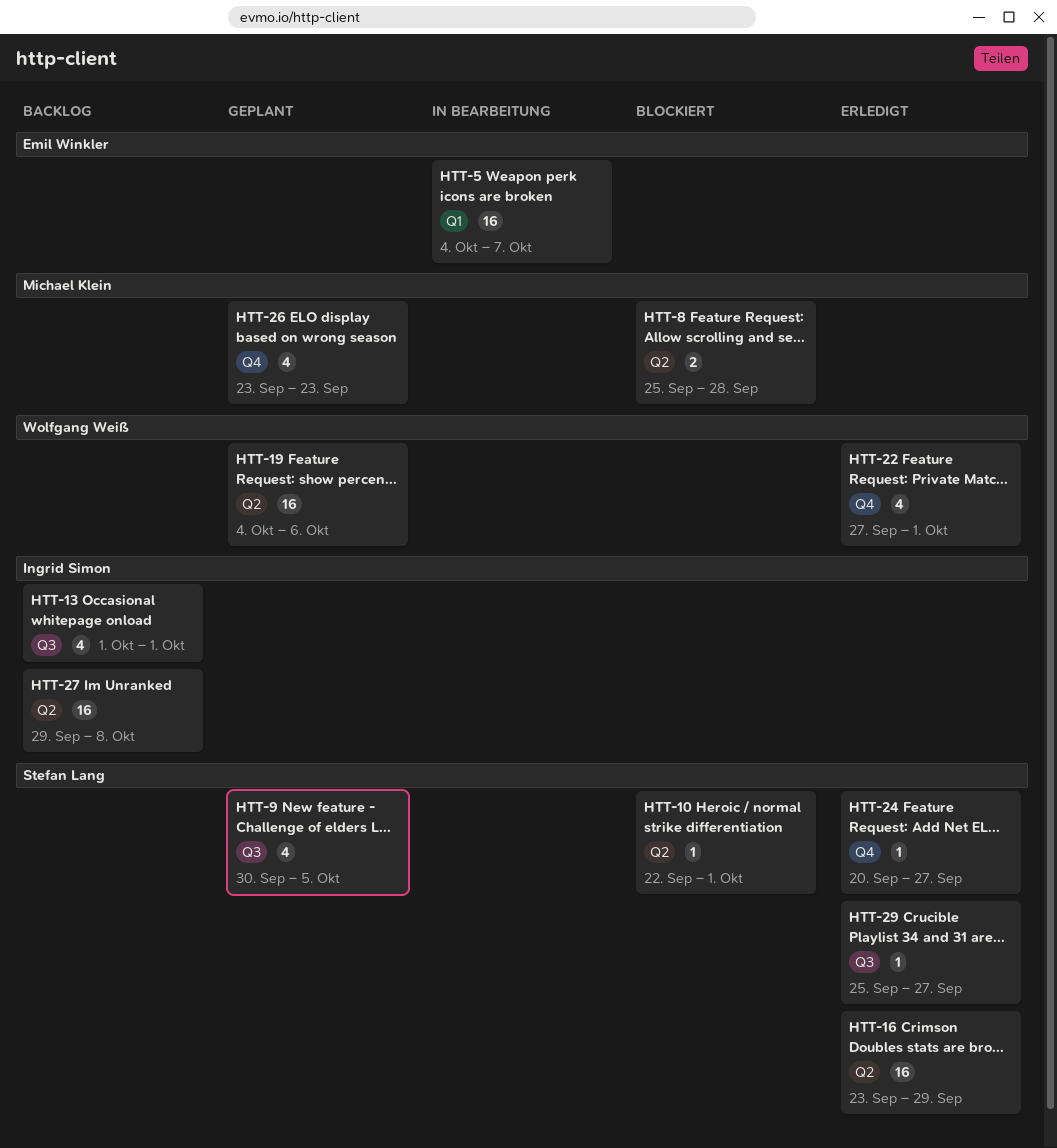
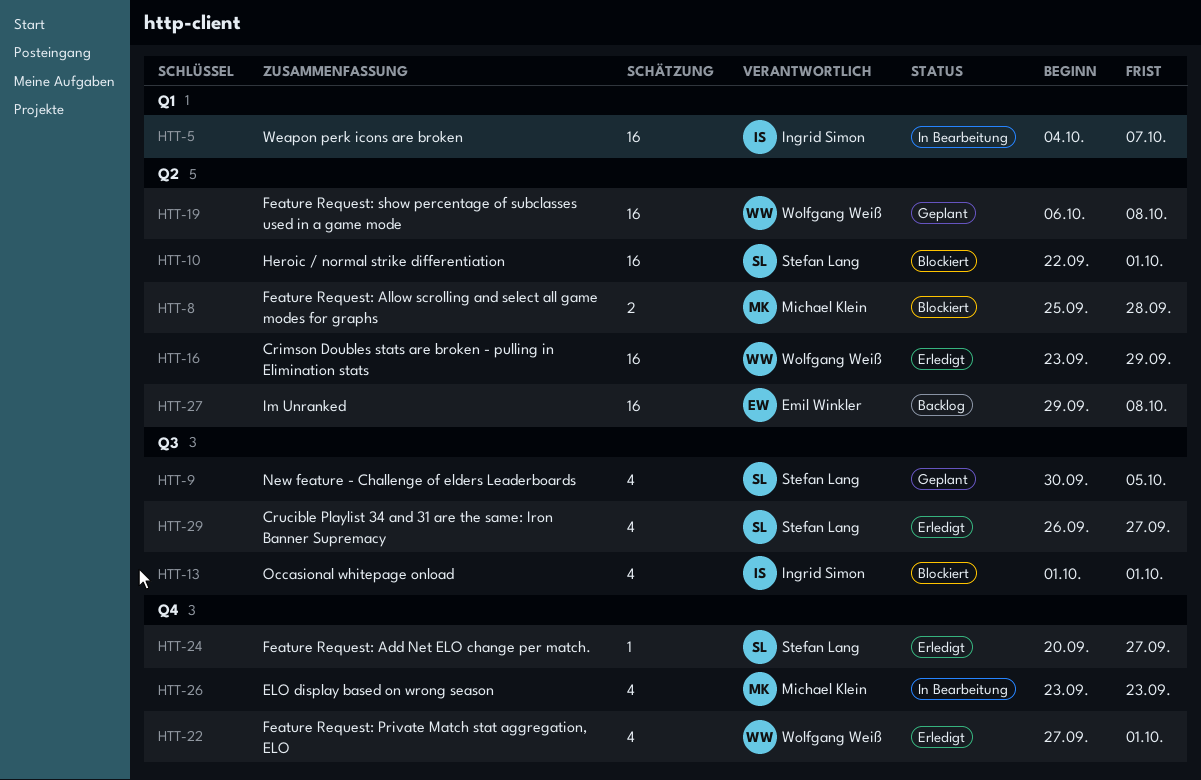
HTT-5, owner: Emil Winkler -> Ingrid Simon
HTT-10, estimate: 1 -> 16
HTT-13, status: Backlog -> Blockiert
HTT-16, owner: Stefan Lang -> Wolfgang Weiß
HTT-19, start: Oct 4 -> Oct 6
HTT-19, due: Oct 6 -> Oct 8
HTT-26, status: Geplant -> In Bearbeitung
HTT-27, owner: Ingrid Simon -> Emil Winkler
HTT-29, estimate: 1 -> 4
HTT-29, start: Sep 25 -> Sep 26

